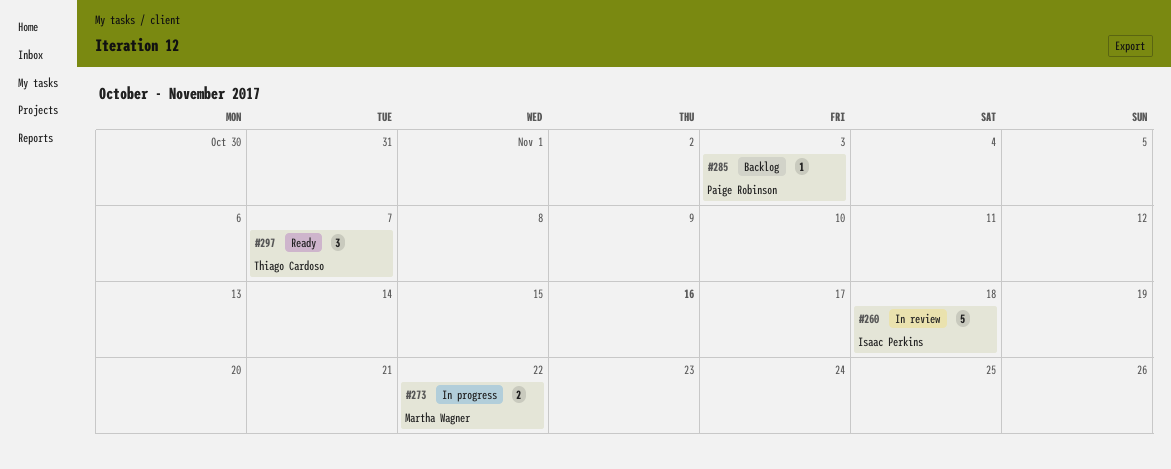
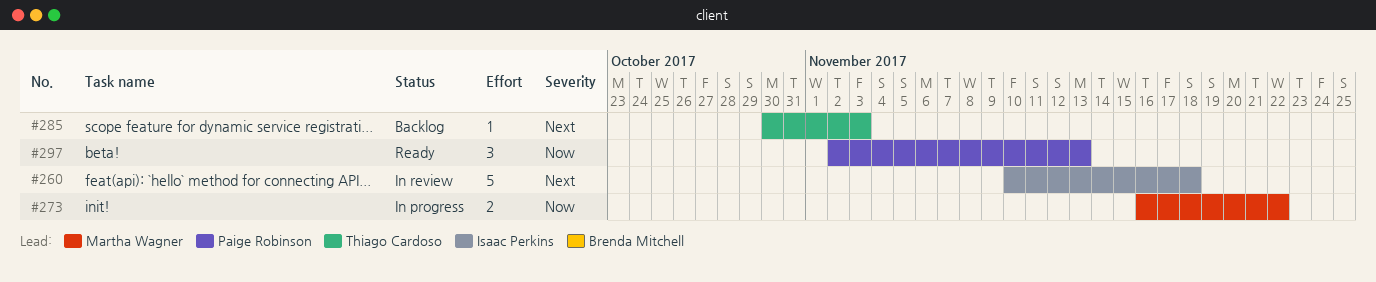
#285, owner: Paige Robinson -> Thiago Cardoso
#297, owner: Thiago Cardoso -> Paige Robinson
#297, due: Nov 7 -> Nov 13

